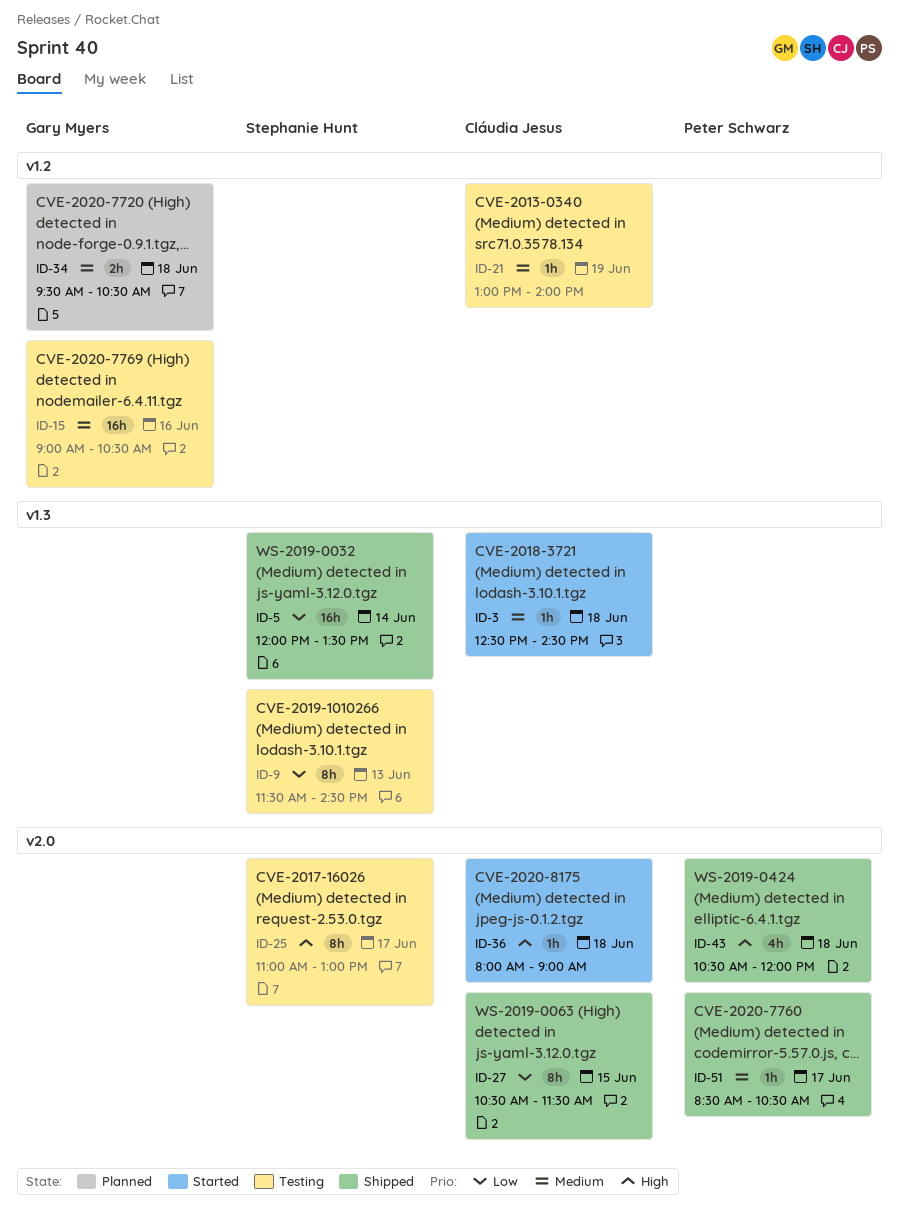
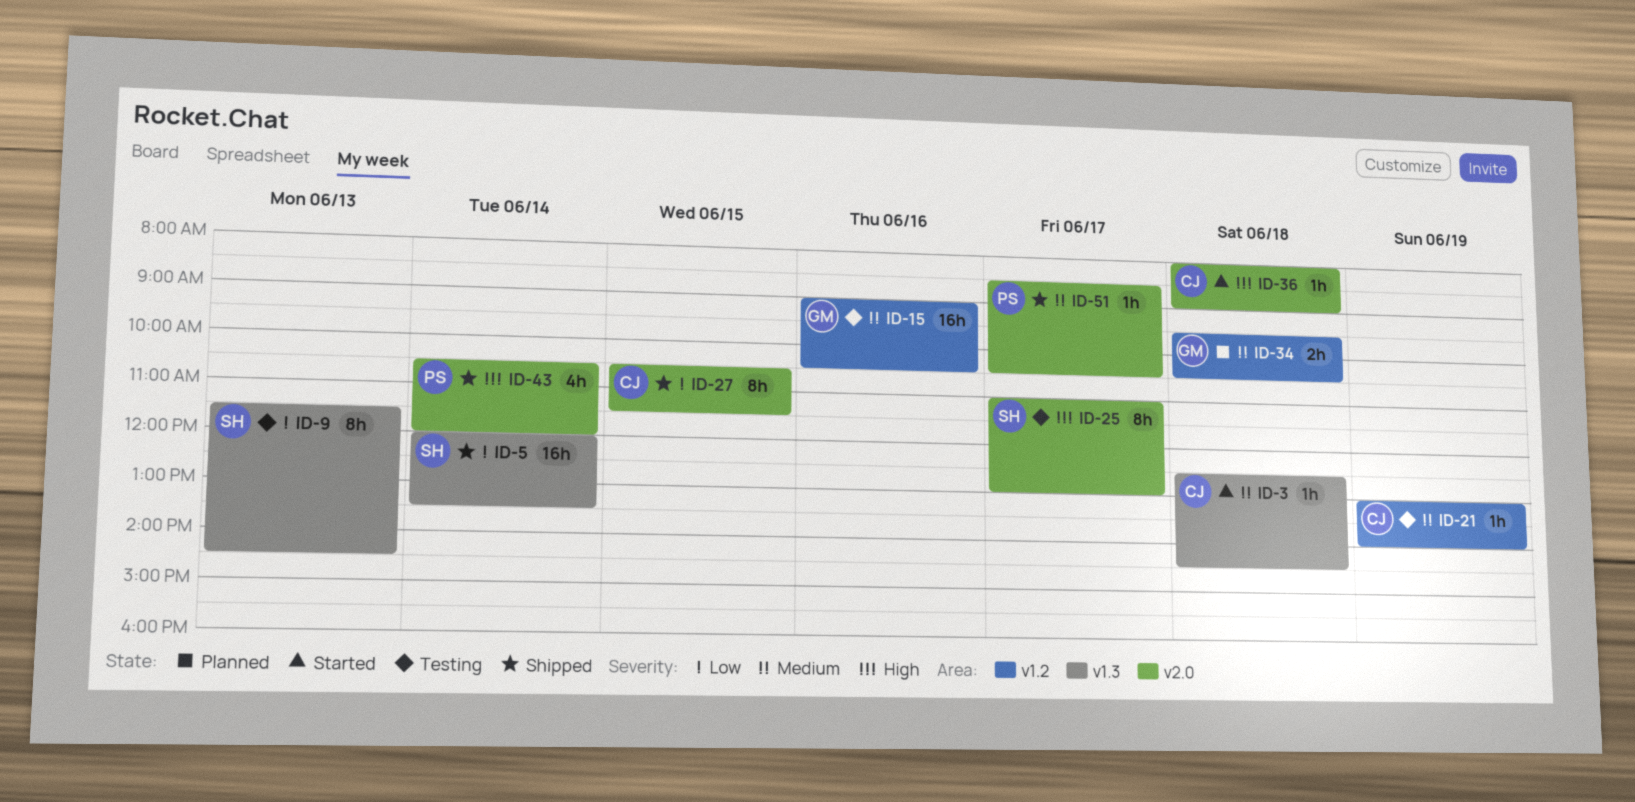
ID-43, day: Jun 18 -> Jun 14

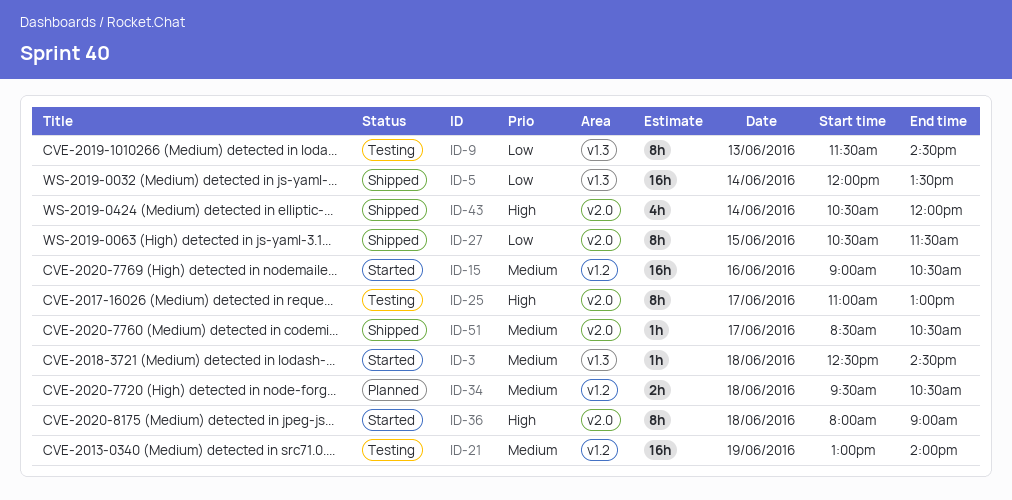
ID-15, status: Testing -> Started
ID-21, estimate: 1h -> 16h
ID-36, estimate: 1h -> 8h

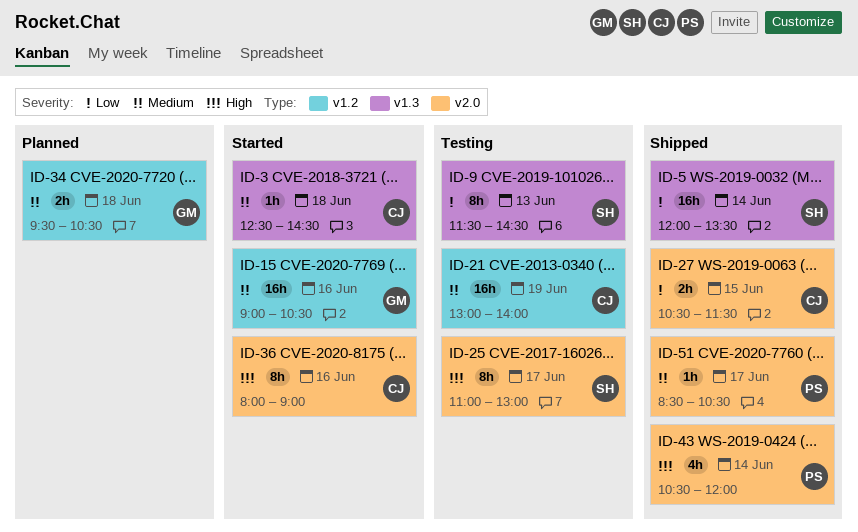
ID-27, estimate: 8h -> 2h
ID-36, day: Jun 18 -> Jun 16

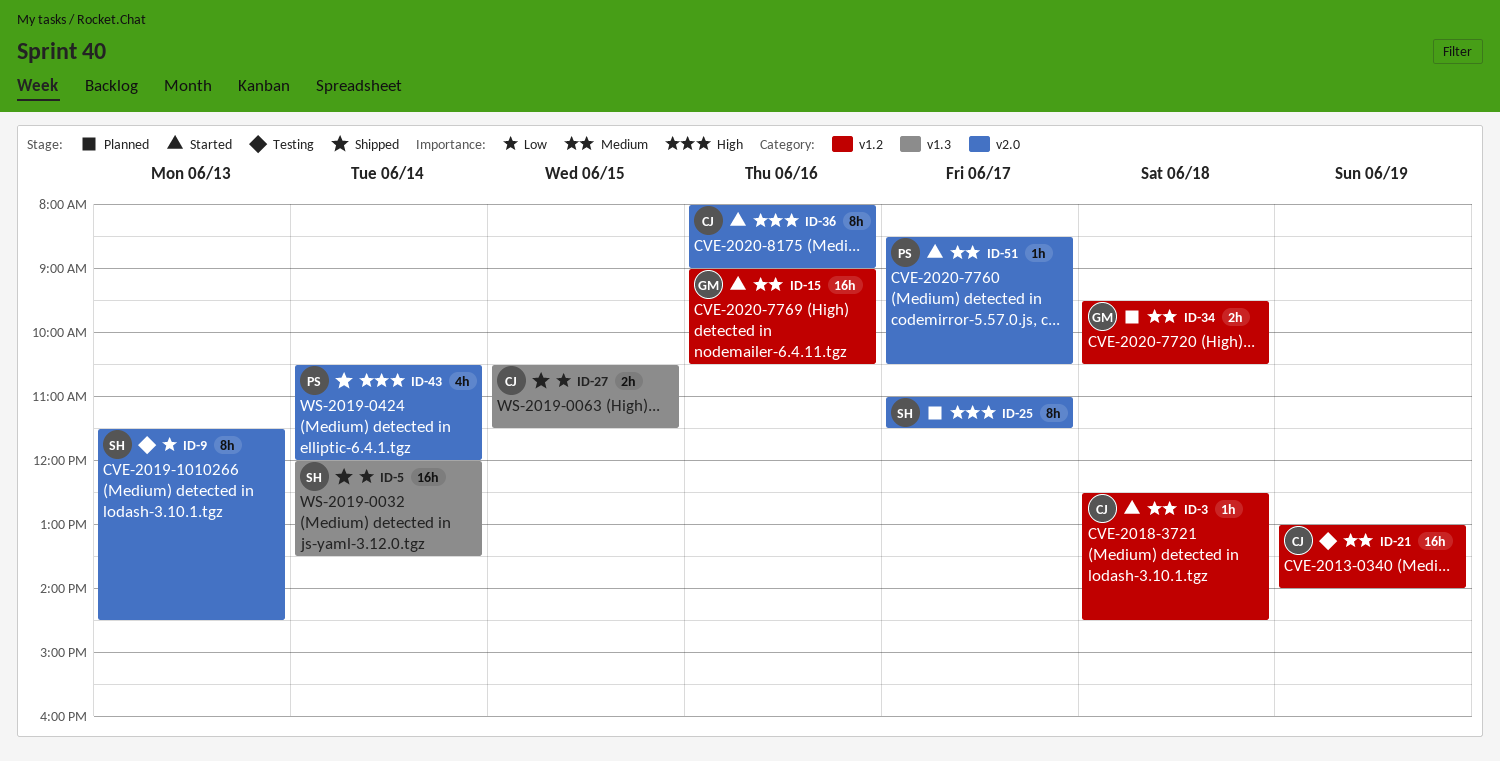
ID-3, label: v1.3 -> v1.2
ID-9, label: v1.3 -> v2.0
ID-25, status: Testing -> Planned
ID-25, ends: 13:00 -> 11:30
ID-27, label: v2.0 -> v1.3
ID-51, status: Shipped -> Started

